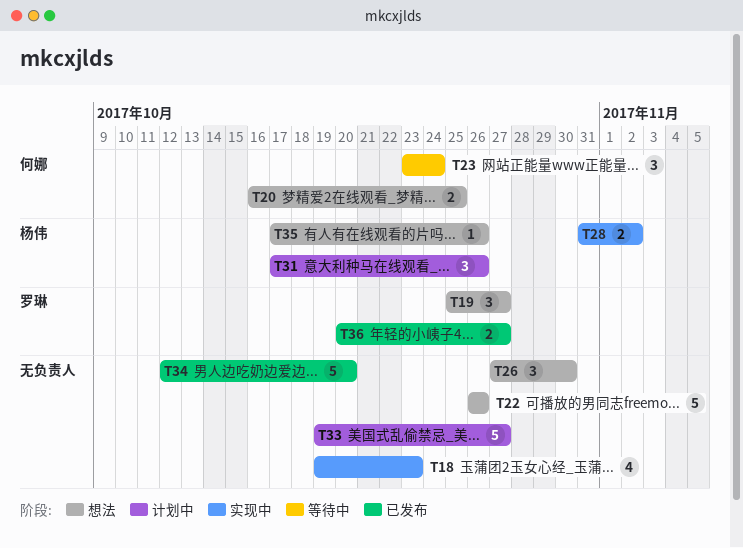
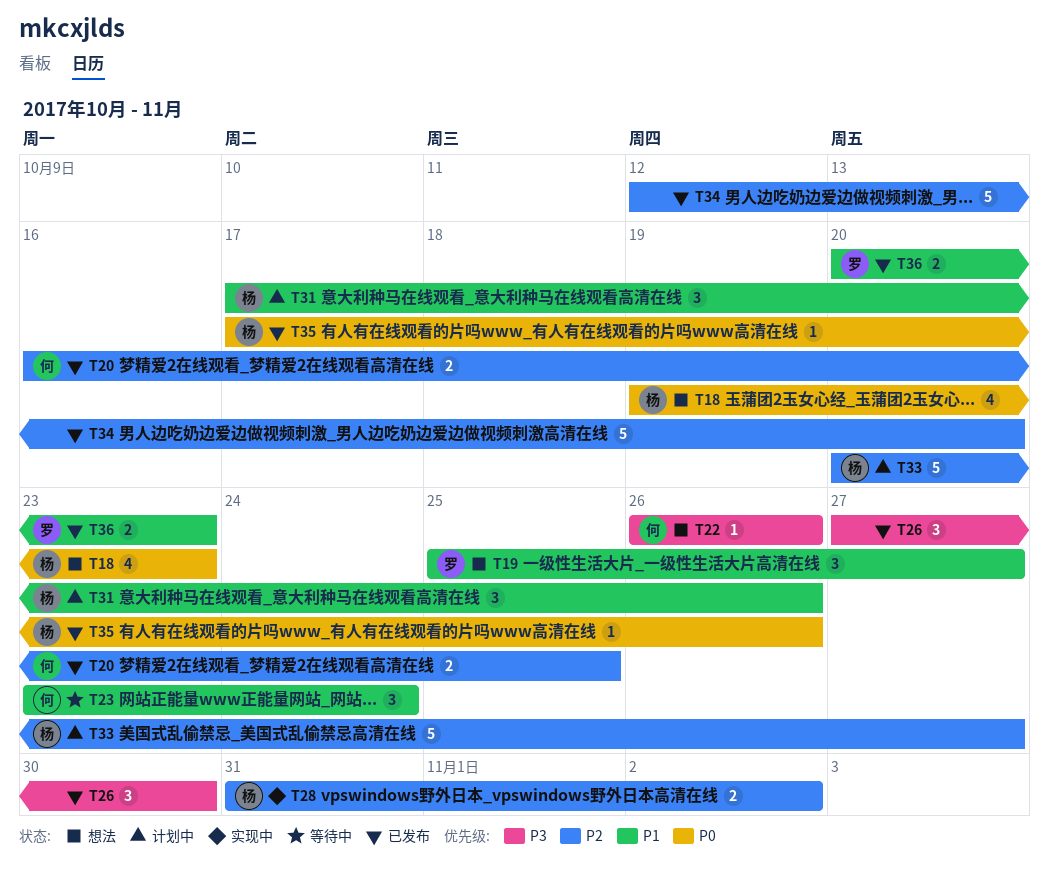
T18, status: 实现中 -> 想法
T18, owner: none -> 杨伟
T20, status: 想法 -> 已发布
T22, owner: none -> 何娜
T22, estimate: 5 -> 1
T26, status: 想法 -> 已发布
T33, owner: none -> 杨伟
T33, start: Oct 19 -> Oct 20
T35, status: 想法 -> 已发布
T36, due: Oct 27 -> Oct 23

